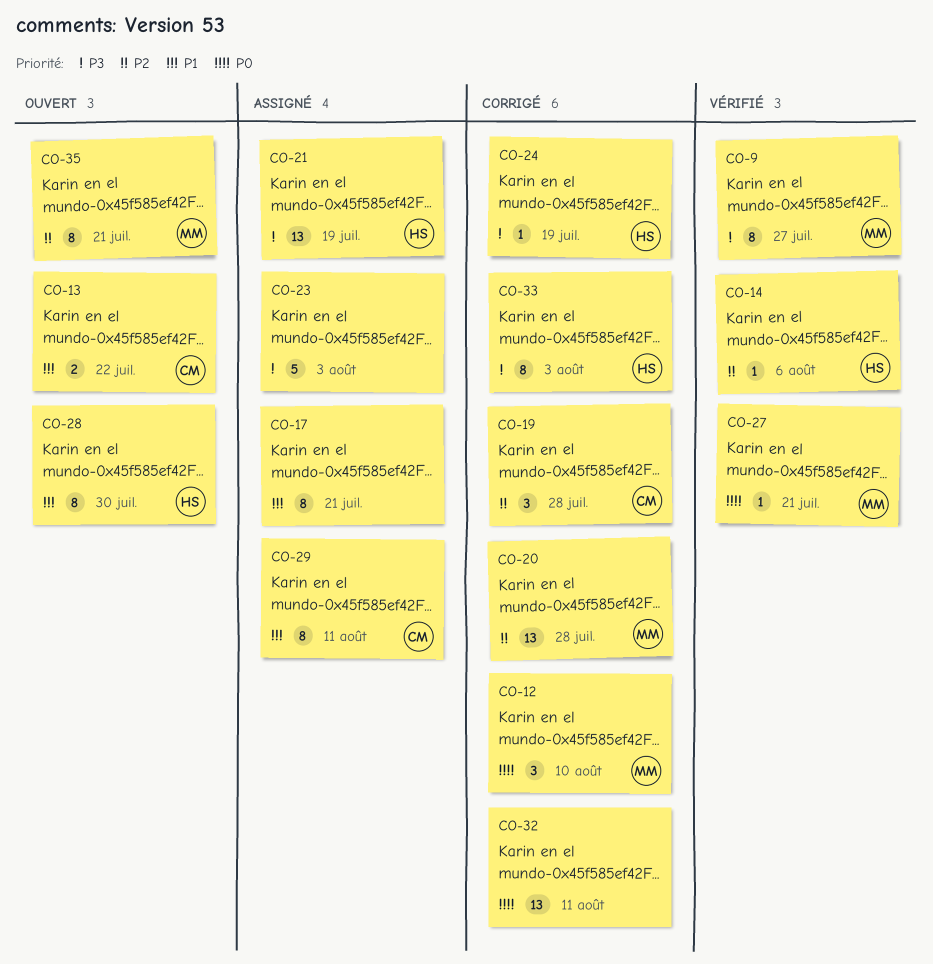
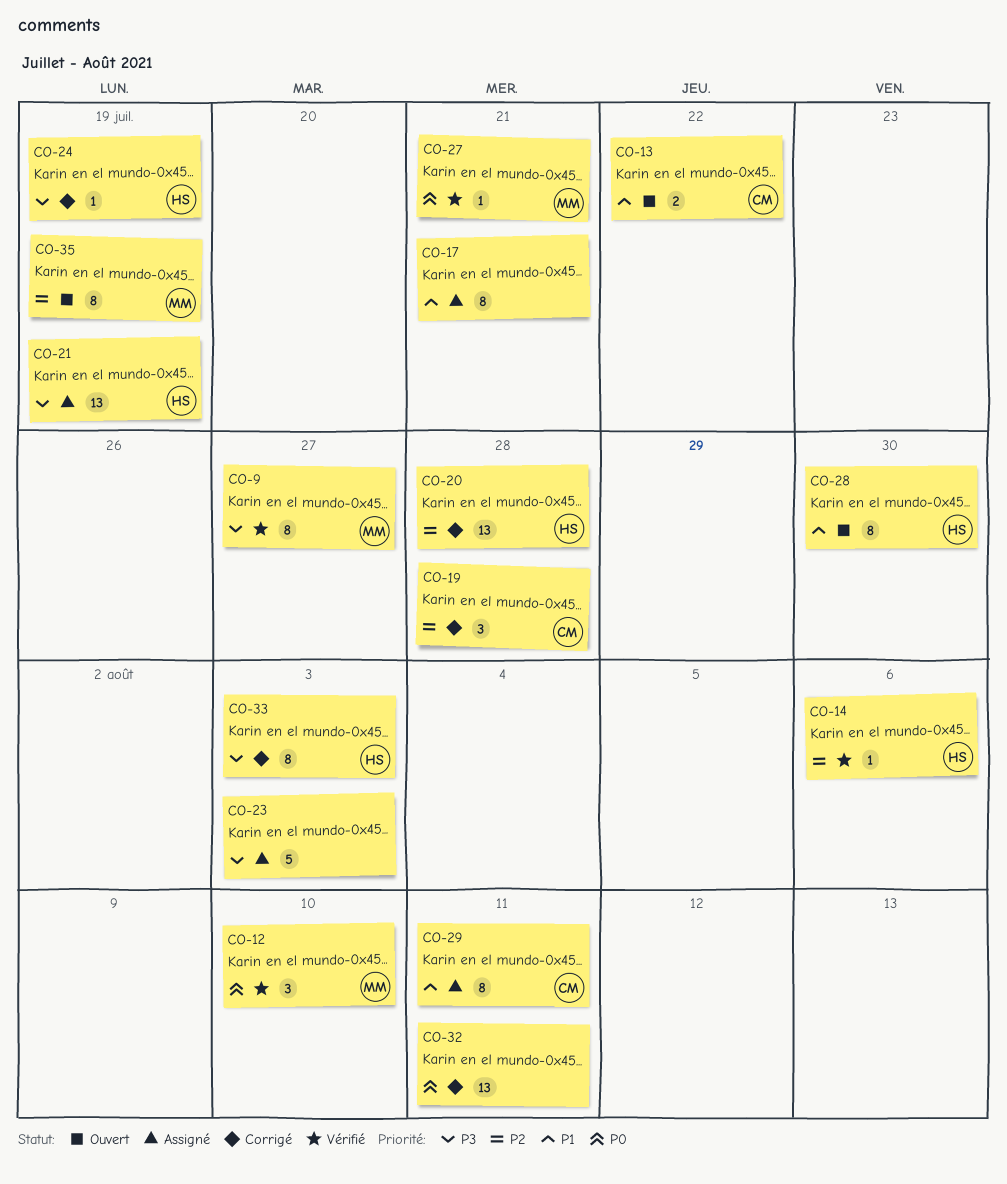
CO-12, status: Corrigé -> Vérifié
CO-20, owner: MM -> HS
CO-35, due: Jul 21 -> Jul 19

